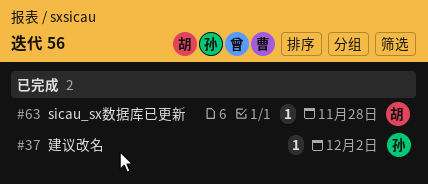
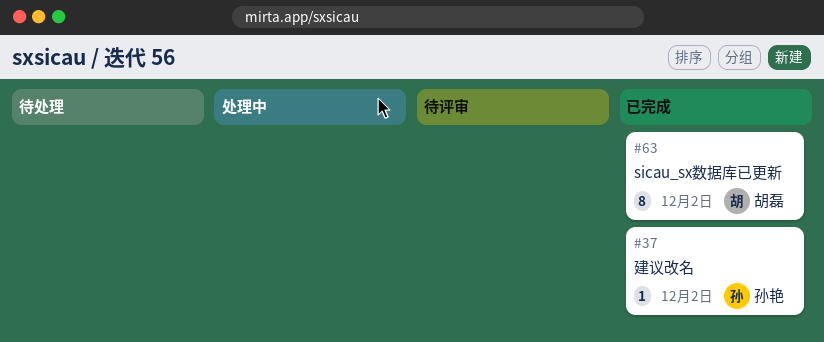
#63, estimate: 1 -> 8
#63, due: Nov 28 -> Dec 2

